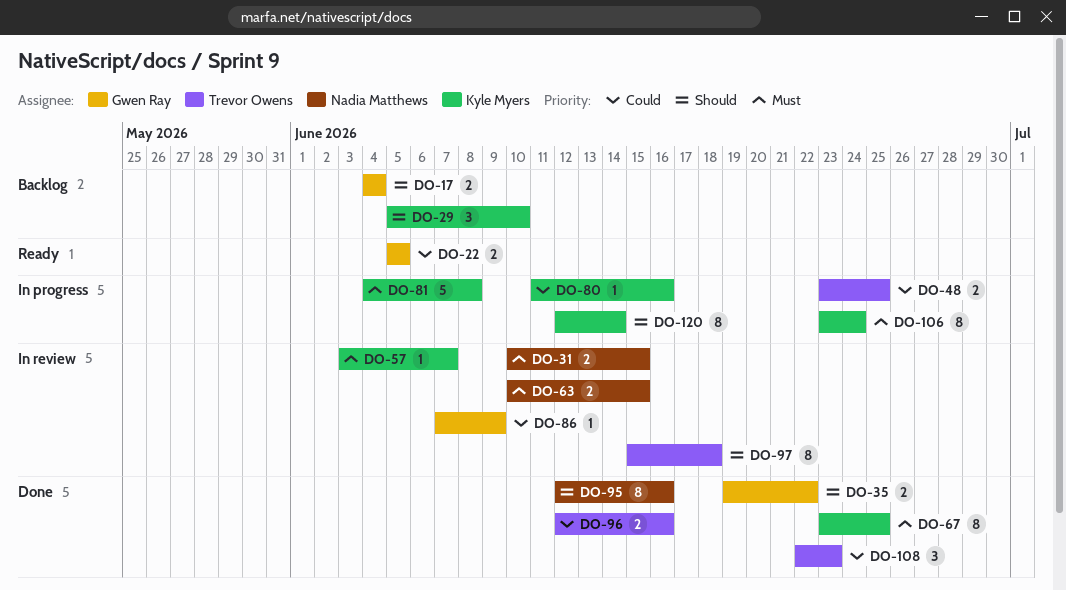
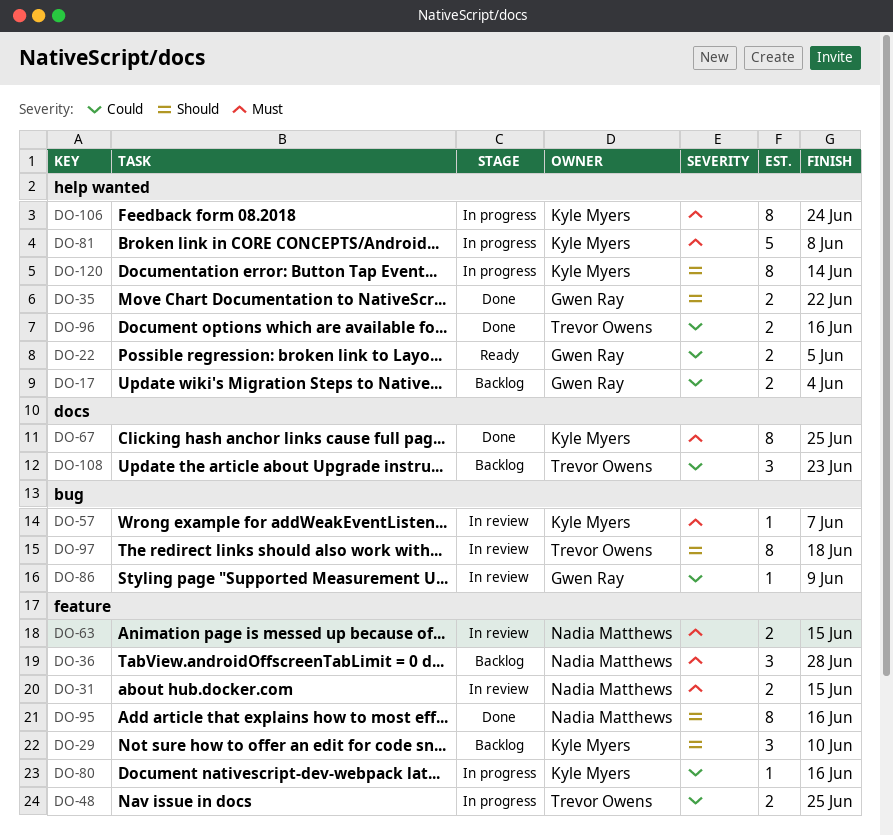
DO-17, priority: Should -> Could
DO-36: none -> present
DO-108, status: Done -> Backlog

